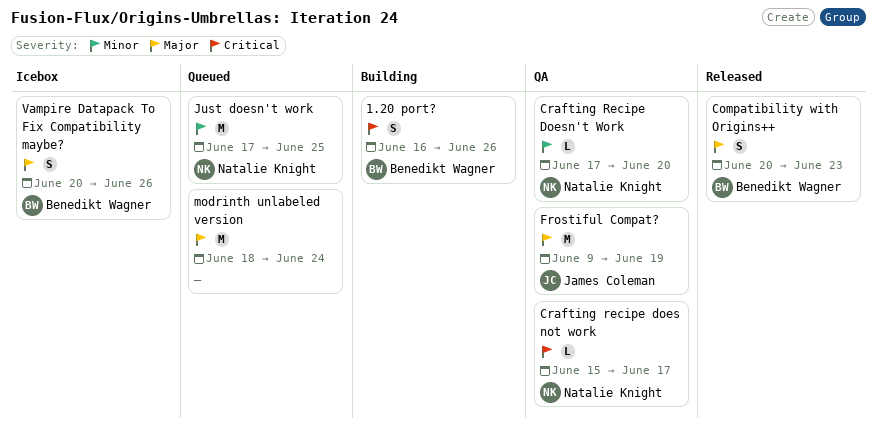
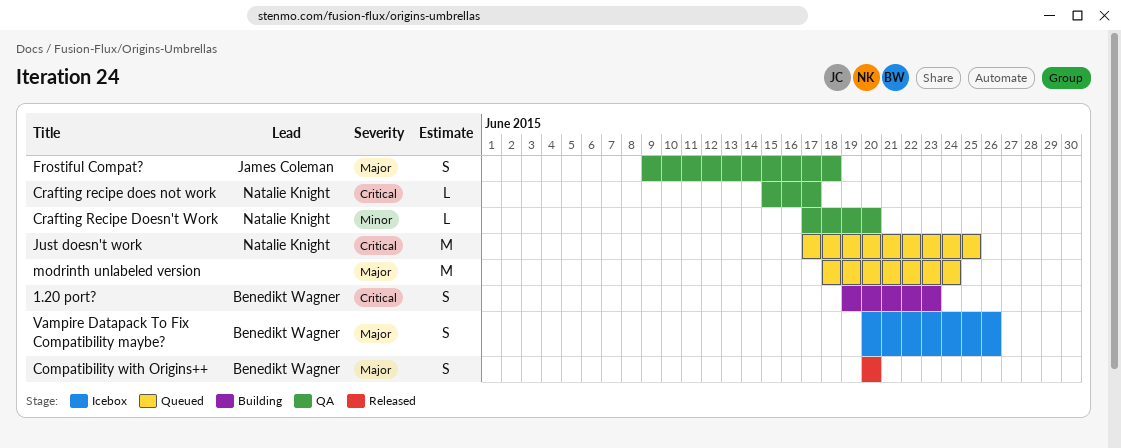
1.20 port?, start: Jun 16 -> Jun 19
1.20 port?, due: Jun 26 -> Jun 23
Compatibility with Origins++, due: Jun 23 -> Jun 20
Frostiful Compat?, estimate: M -> S
Frostiful Compat?, due: Jun 19 -> Jun 18
Just doesn't work, priority: Minor -> Critical

